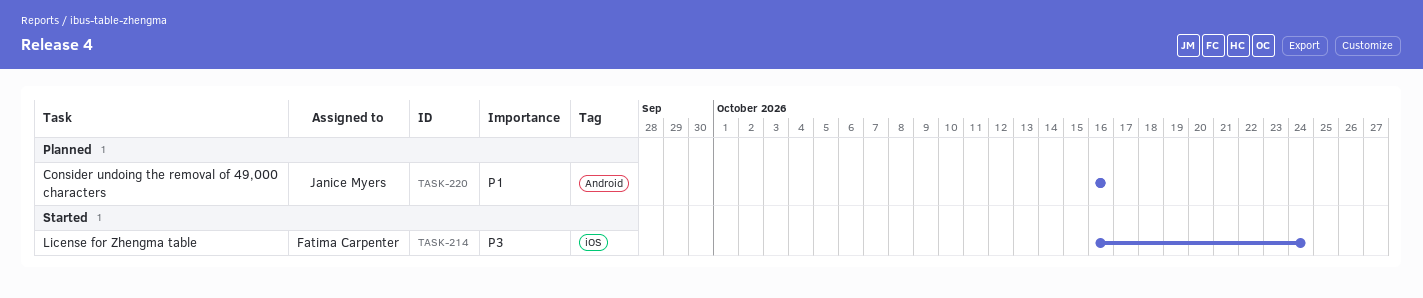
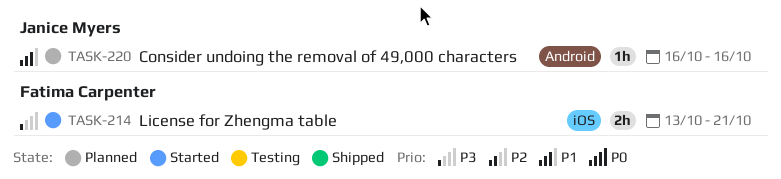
TASK-214, start: Oct 16 -> Oct 13
TASK-214, due: Oct 24 -> Oct 21

